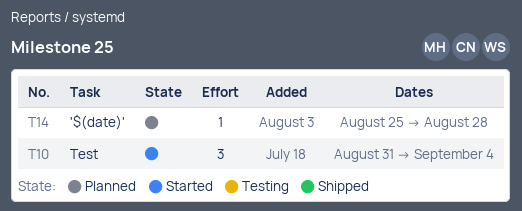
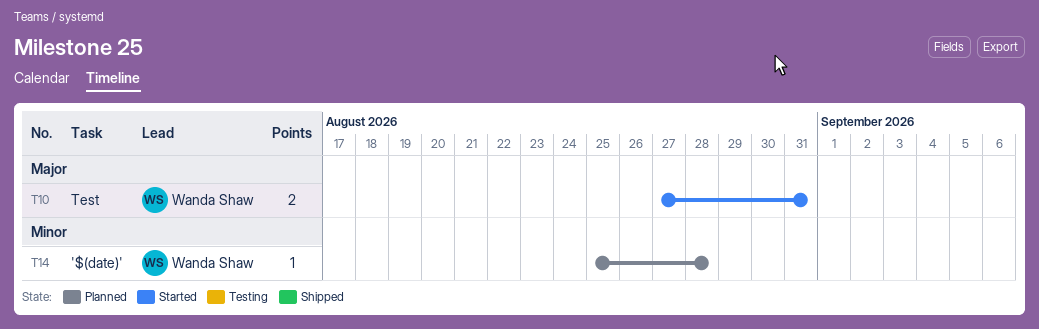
T10, estimate: 3 -> 2
T10, start: Aug 31 -> Aug 27
T10, due: Sep 4 -> Aug 31

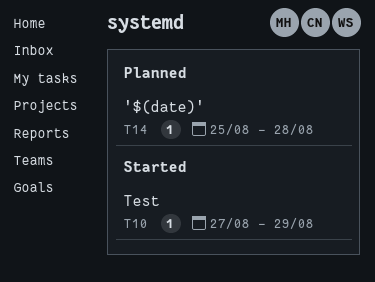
T10, estimate: 2 -> 1
T10, due: Aug 31 -> Aug 29

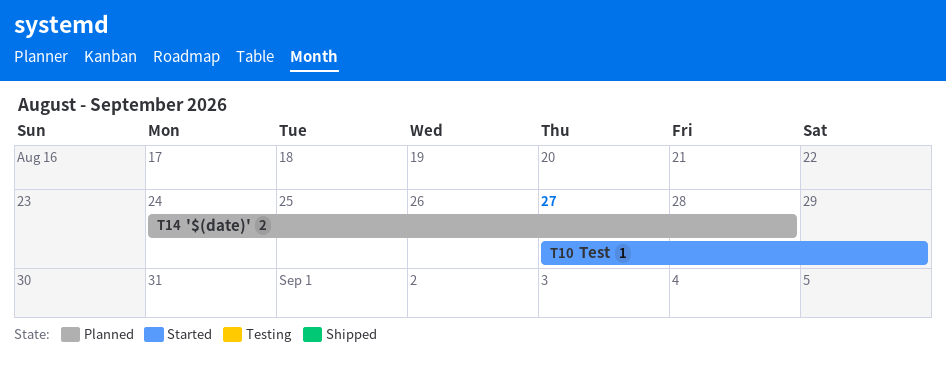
T14, estimate: 1 -> 2
T14, start: Aug 25 -> Aug 24

